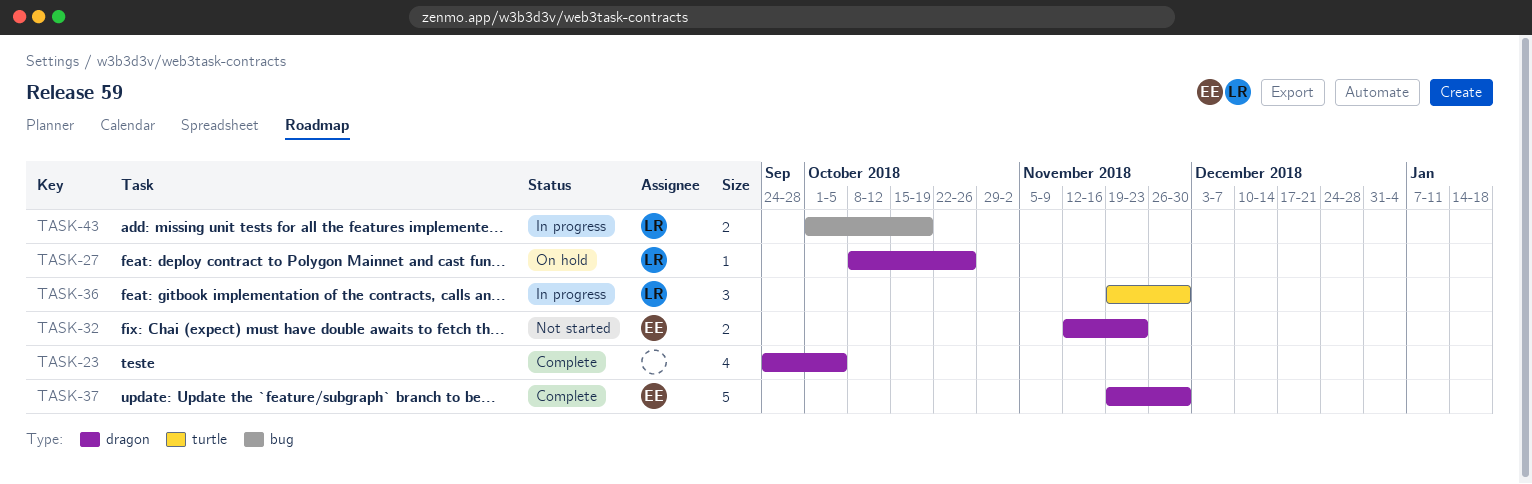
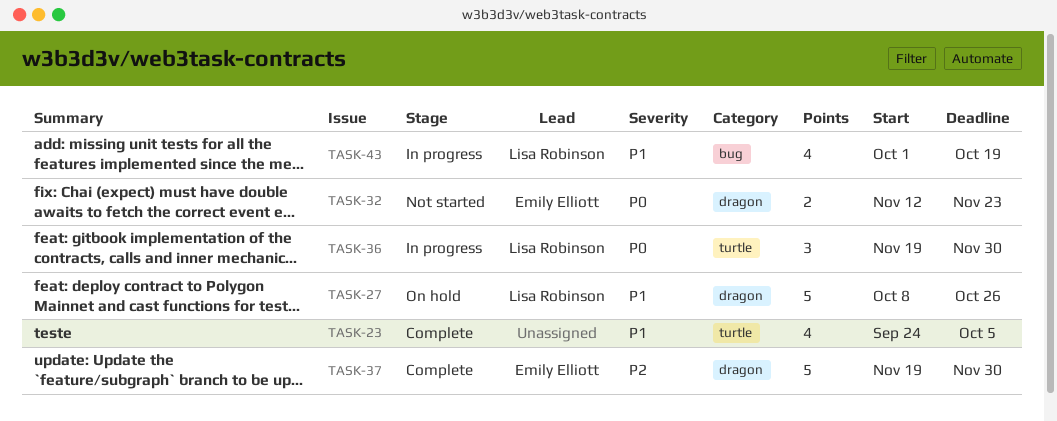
TASK-23, label: dragon -> turtle
TASK-27, estimate: 1 -> 5
TASK-43, estimate: 2 -> 4

